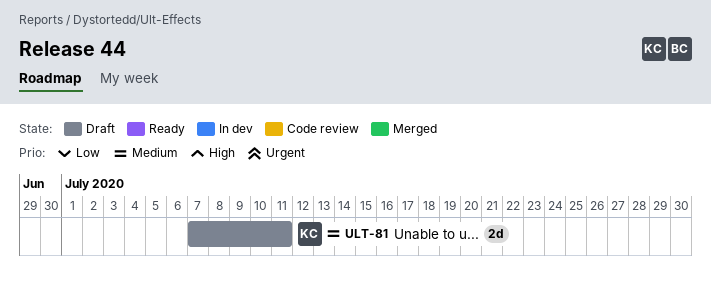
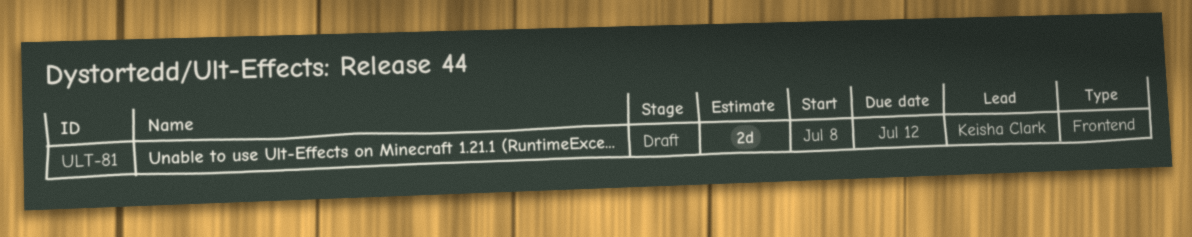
ULT-81, start: Jul 7 -> Jul 8
ULT-81, due: Jul 11 -> Jul 12

